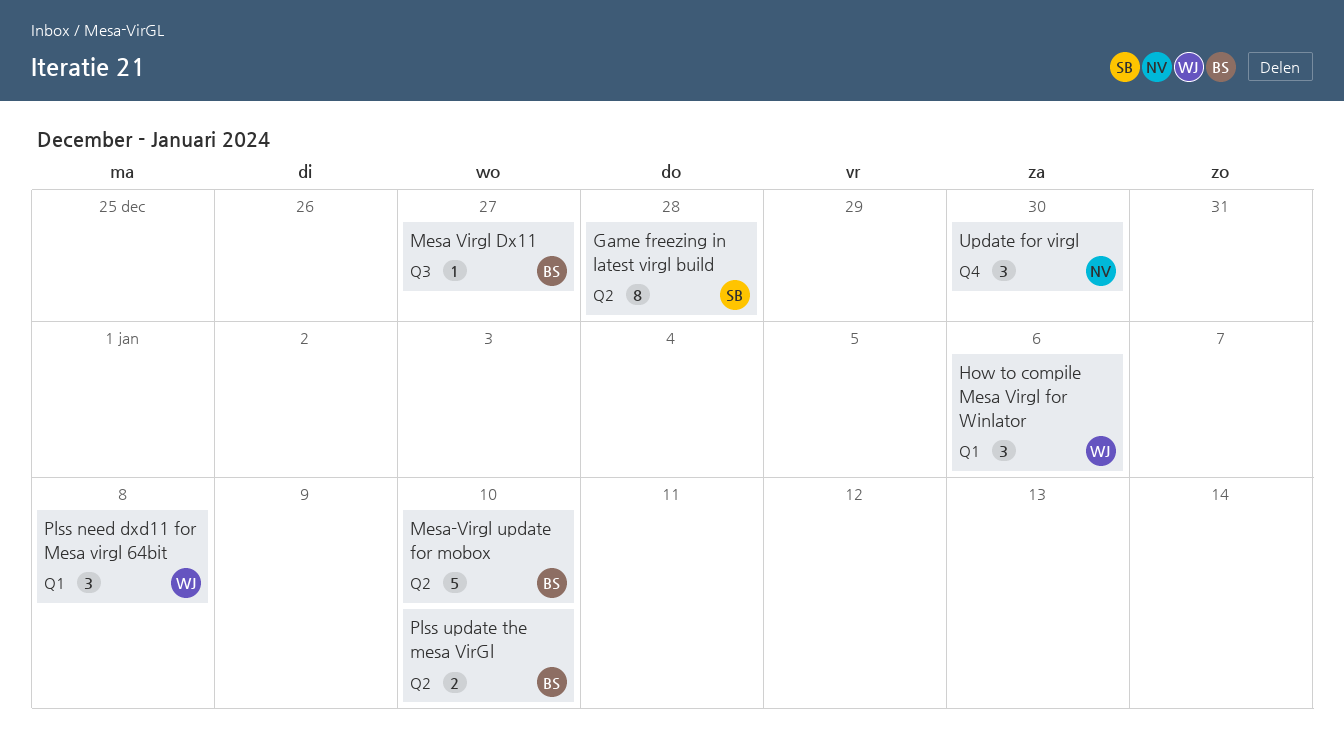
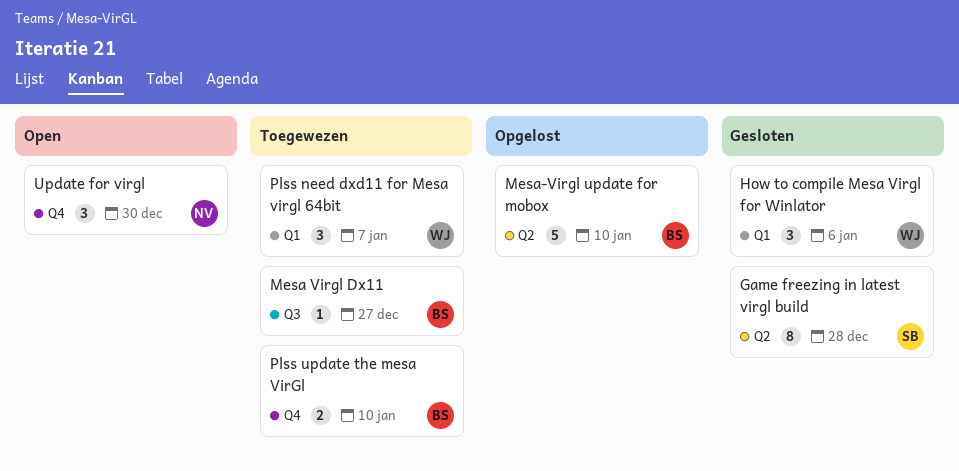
Plss need dxd11 for Mesa virgl 64bit, due: Jan 8 -> Jan 7
Plss update the mesa VirGl, label: Q2 -> Q4

